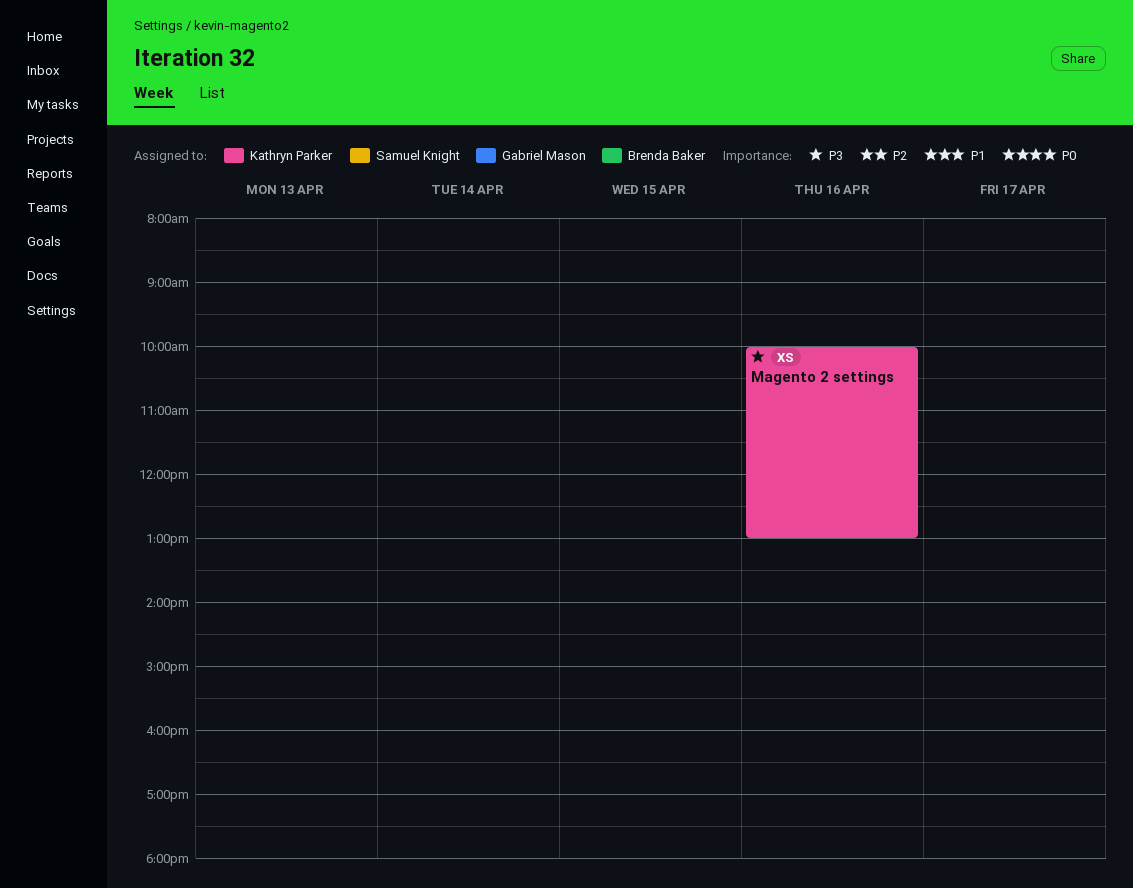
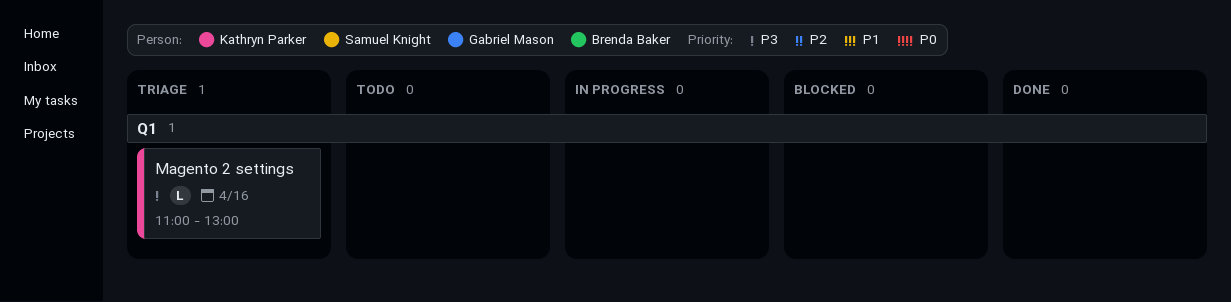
Magento 2 settings, estimate: XS -> L
Magento 2 settings, begins: 10:00 -> 11:00

